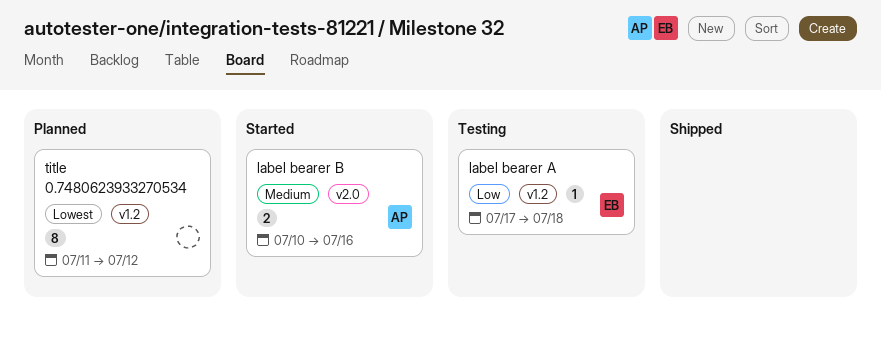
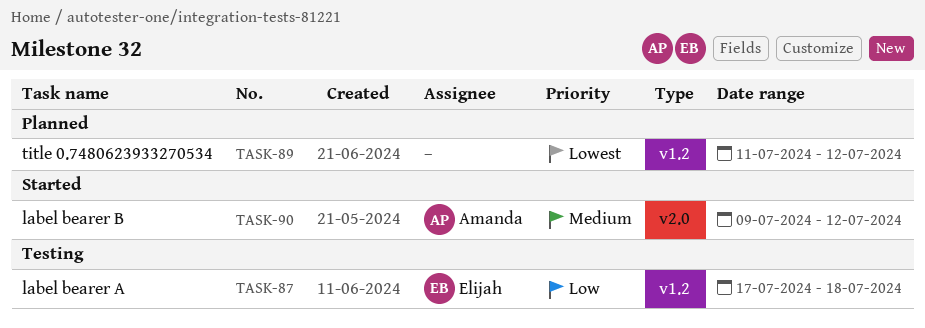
label bearer B, start: Jul 10 -> Jul 9
label bearer B, due: Jul 16 -> Jul 12

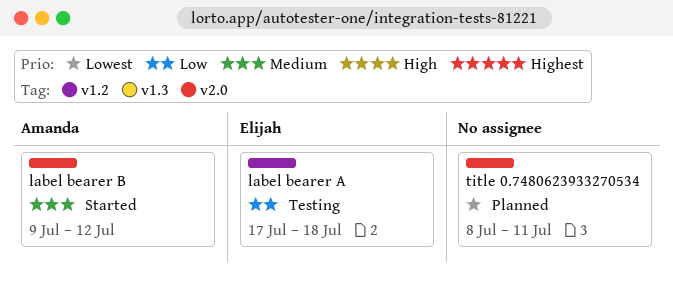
title 0.7480623933270534, label: v1.2 -> v2.0
title 0.7480623933270534, start: Jul 11 -> Jul 8
title 0.7480623933270534, due: Jul 12 -> Jul 11

